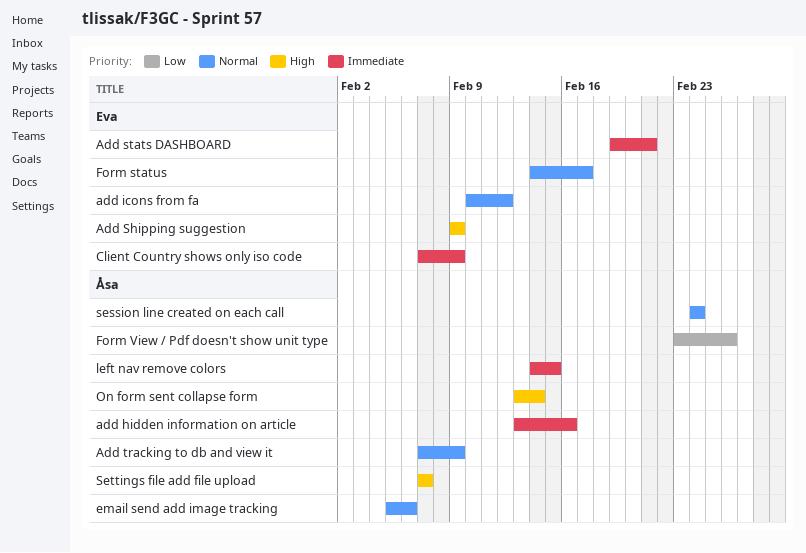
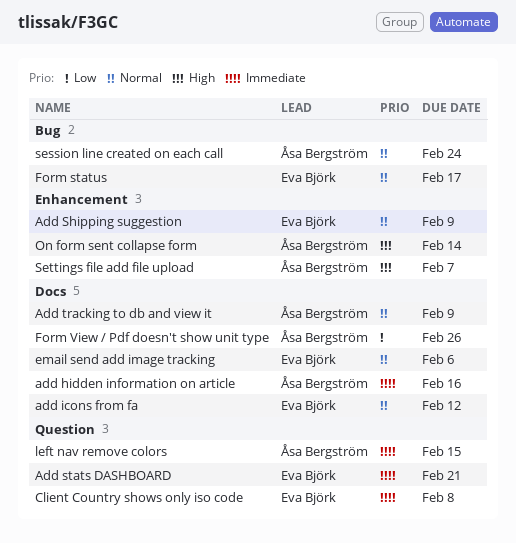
Add Shipping suggestion, priority: High -> Normal
Client Country shows only iso code, due: Feb 9 -> Feb 8
email send add image tracking, owner: Åsa Bergström -> Eva Björk

